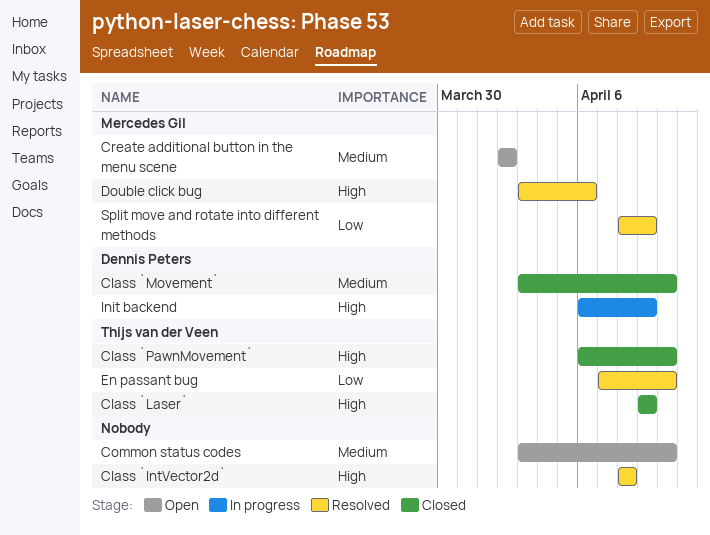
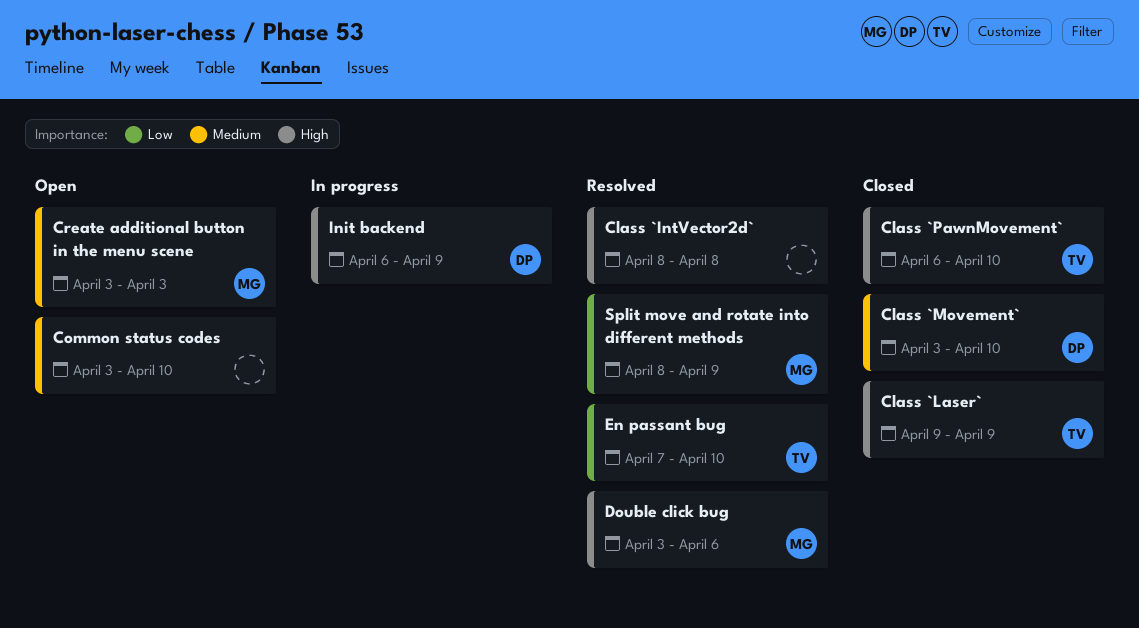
Create additional button in the menu scene, start: Apr 2 -> Apr 3
Create additional button in the menu scene, due: Apr 2 -> Apr 3

